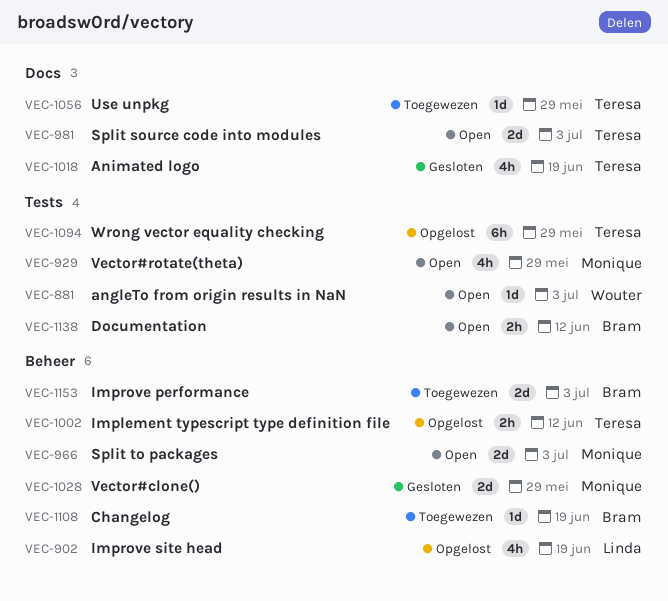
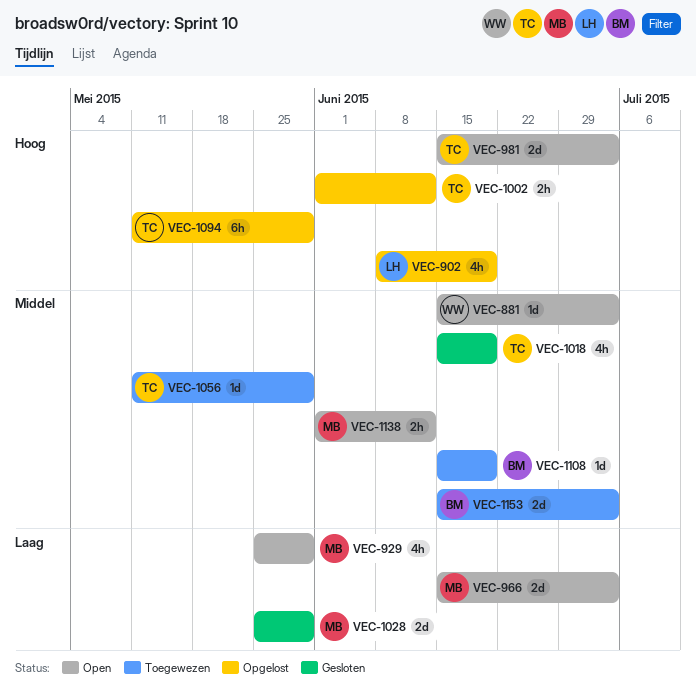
VEC-1138, owner: Bram -> Monique

